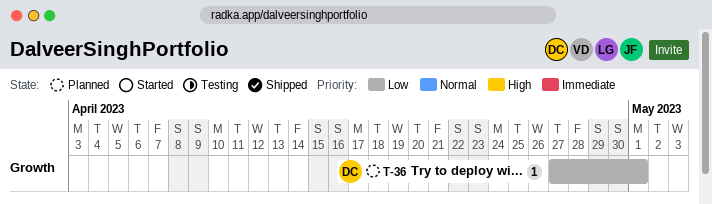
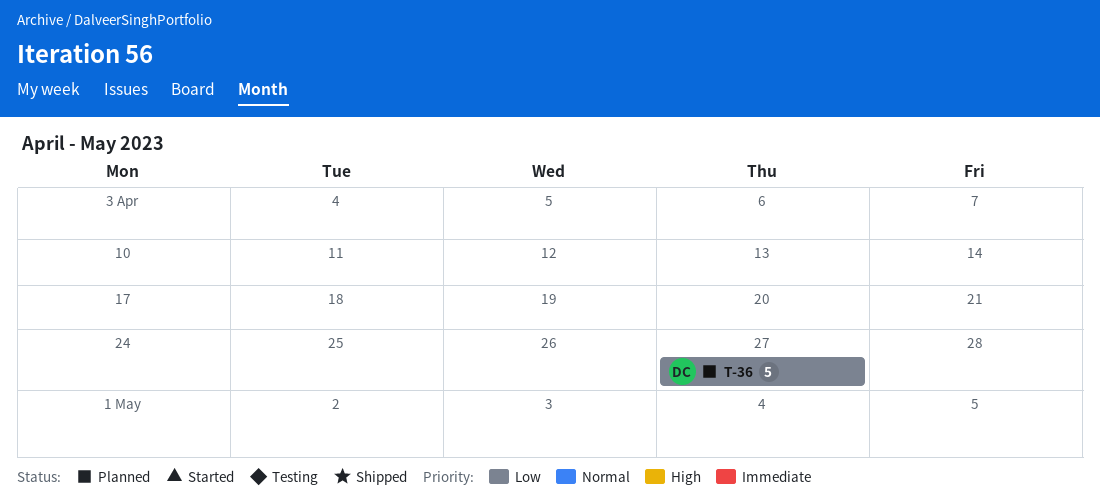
T-36, estimate: 1 -> 5
T-36, due: May 1 -> Apr 27

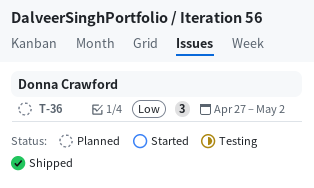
T-36, estimate: 5 -> 3
T-36, due: Apr 27 -> May 2

